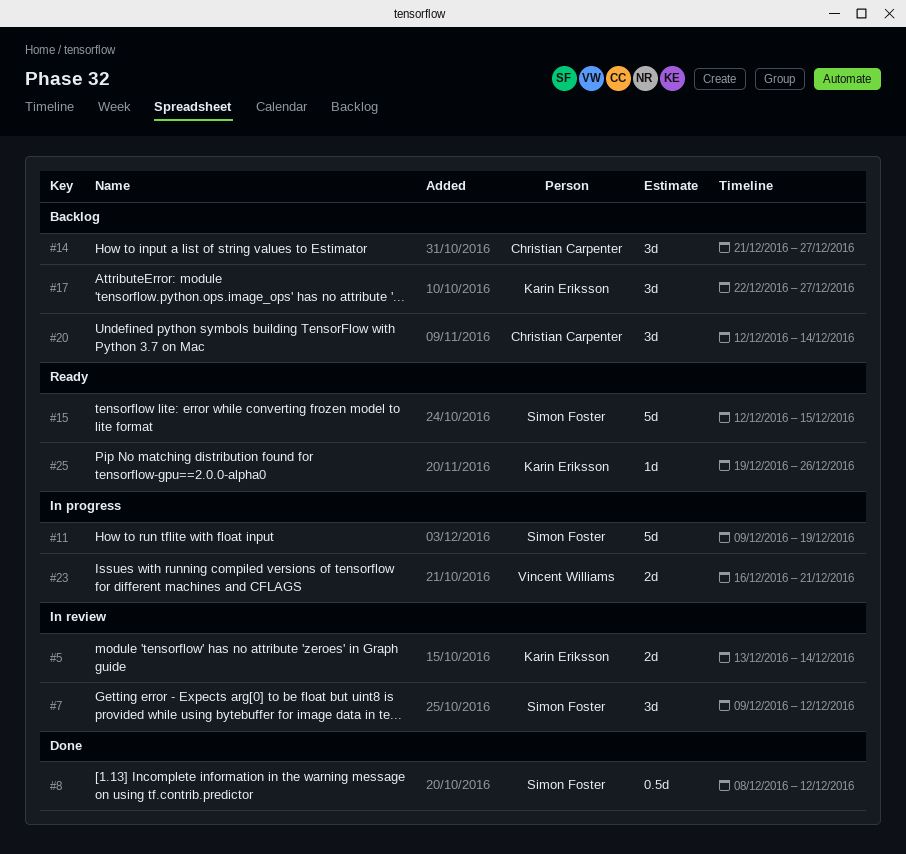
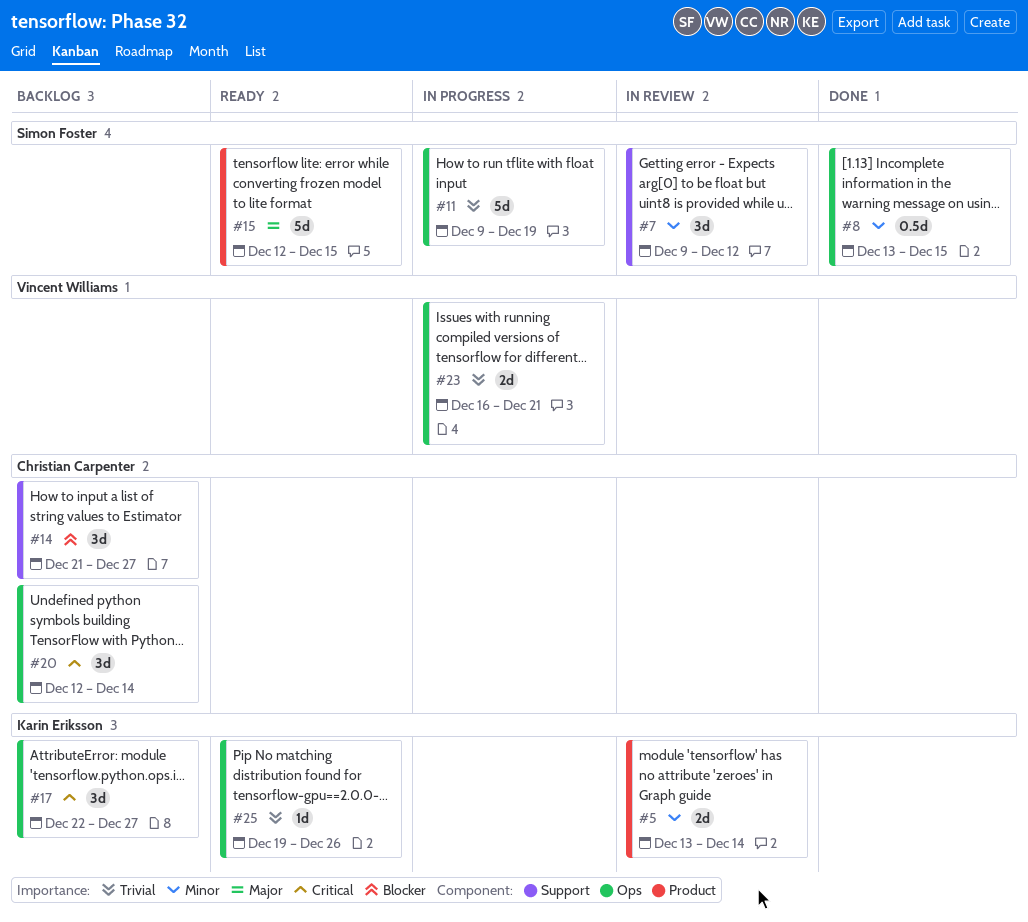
#8, start: Dec 8 -> Dec 13
#8, due: Dec 12 -> Dec 15

